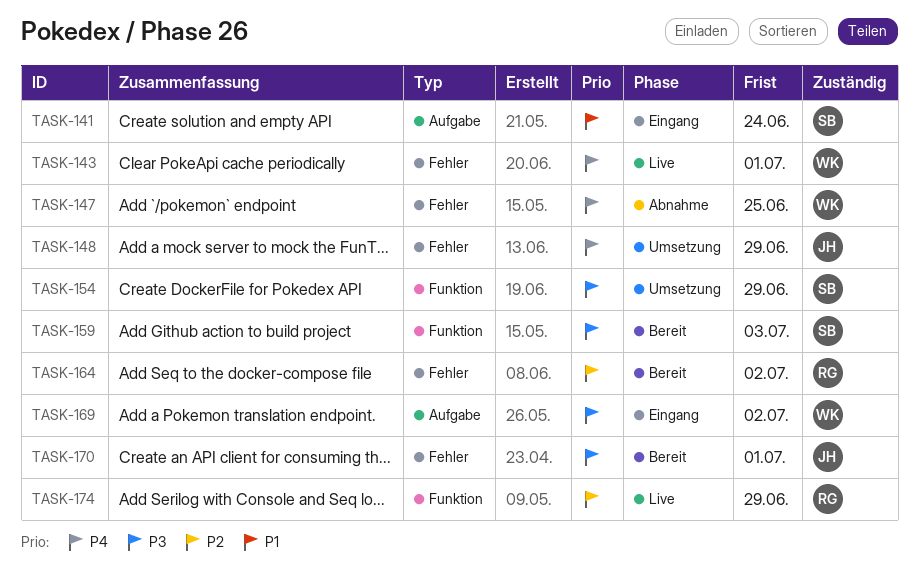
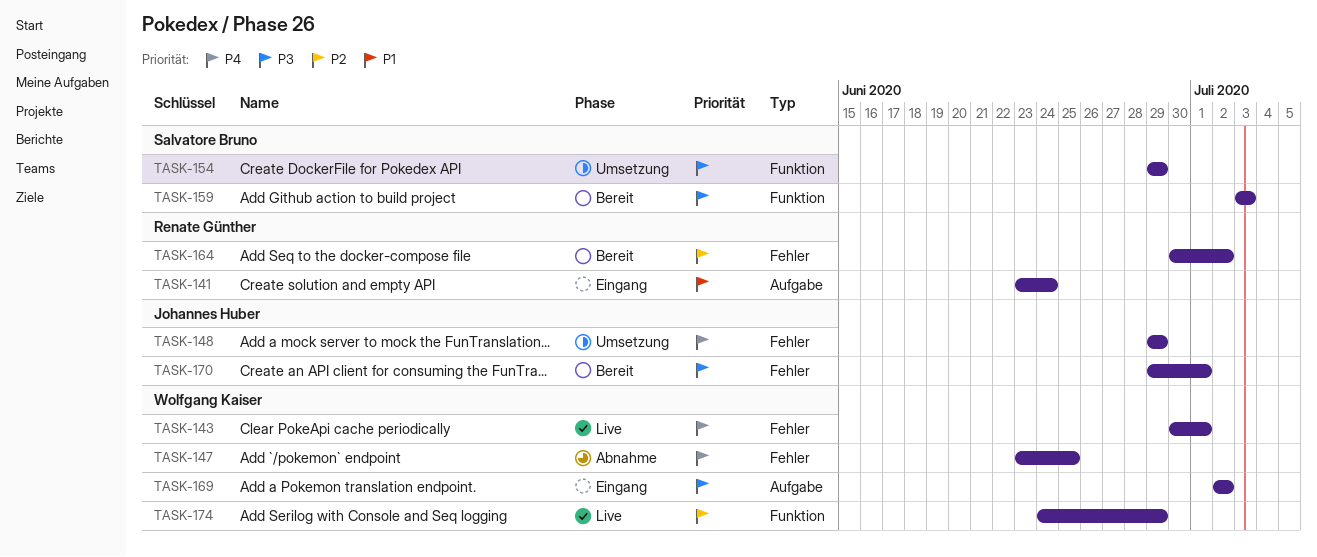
TASK-141, owner: Salvatore Bruno -> Renate Günther
TASK-174, owner: Renate Günther -> Wolfgang Kaiser

